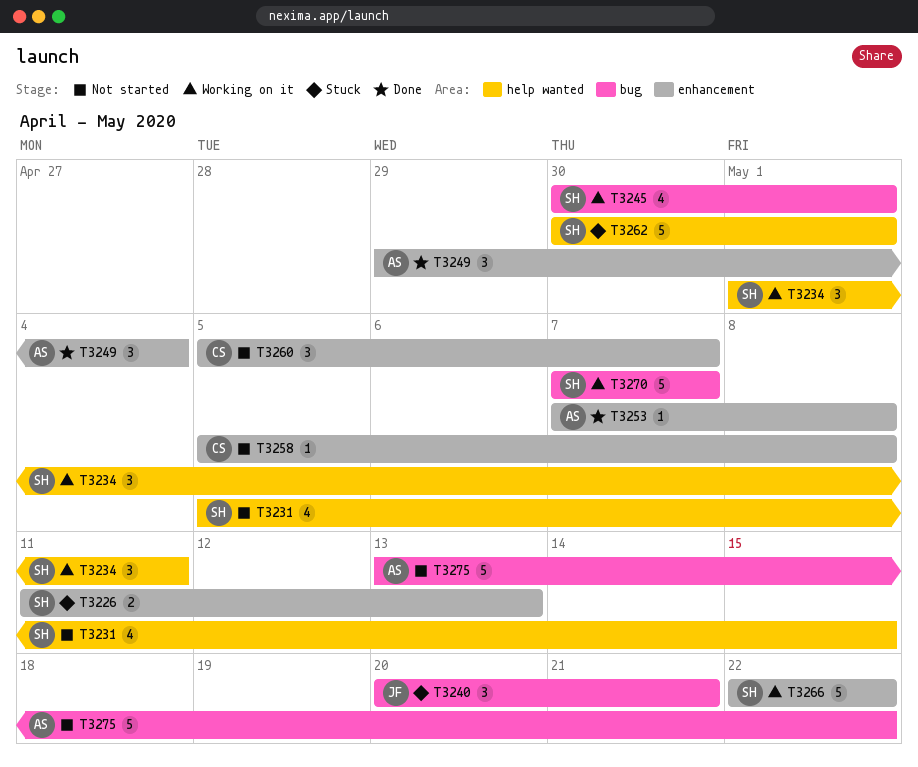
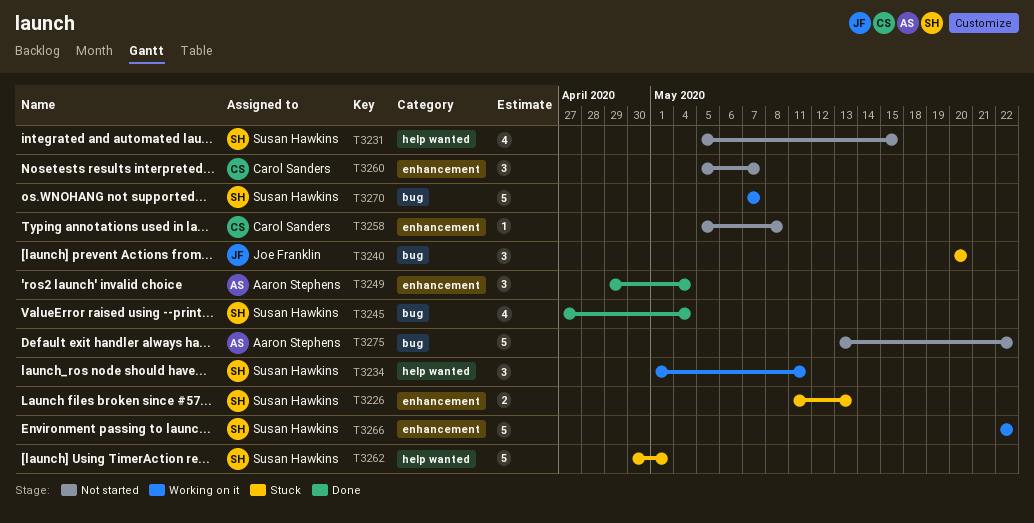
T3240, due: May 21 -> May 20
T3245, status: Working on it -> Done
T3245, start: Apr 30 -> Apr 27
T3245, due: May 1 -> May 4
T3253: present -> none

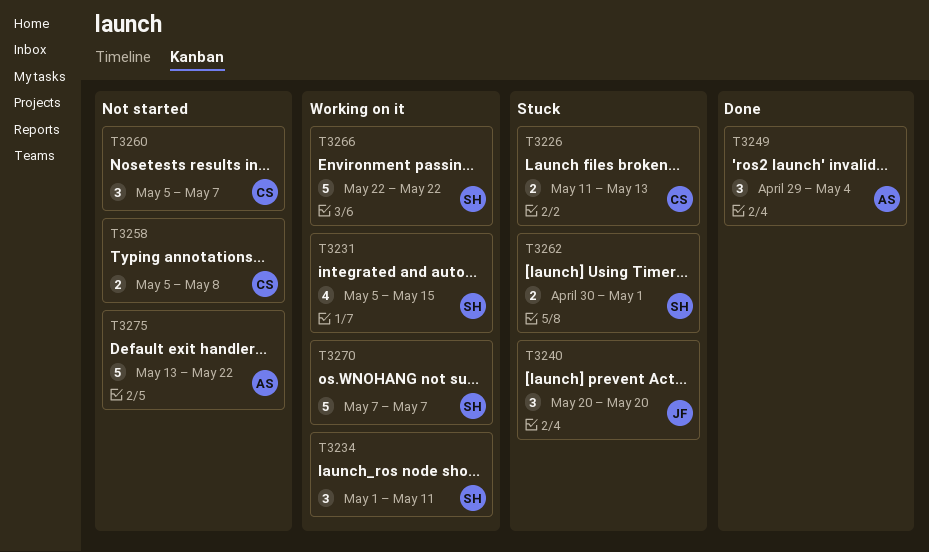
T3226, owner: Susan Hawkins -> Carol Sanders
T3231, status: Not started -> Working on it
T3245: present -> none
T3258, estimate: 1 -> 2
T3262, estimate: 5 -> 2

